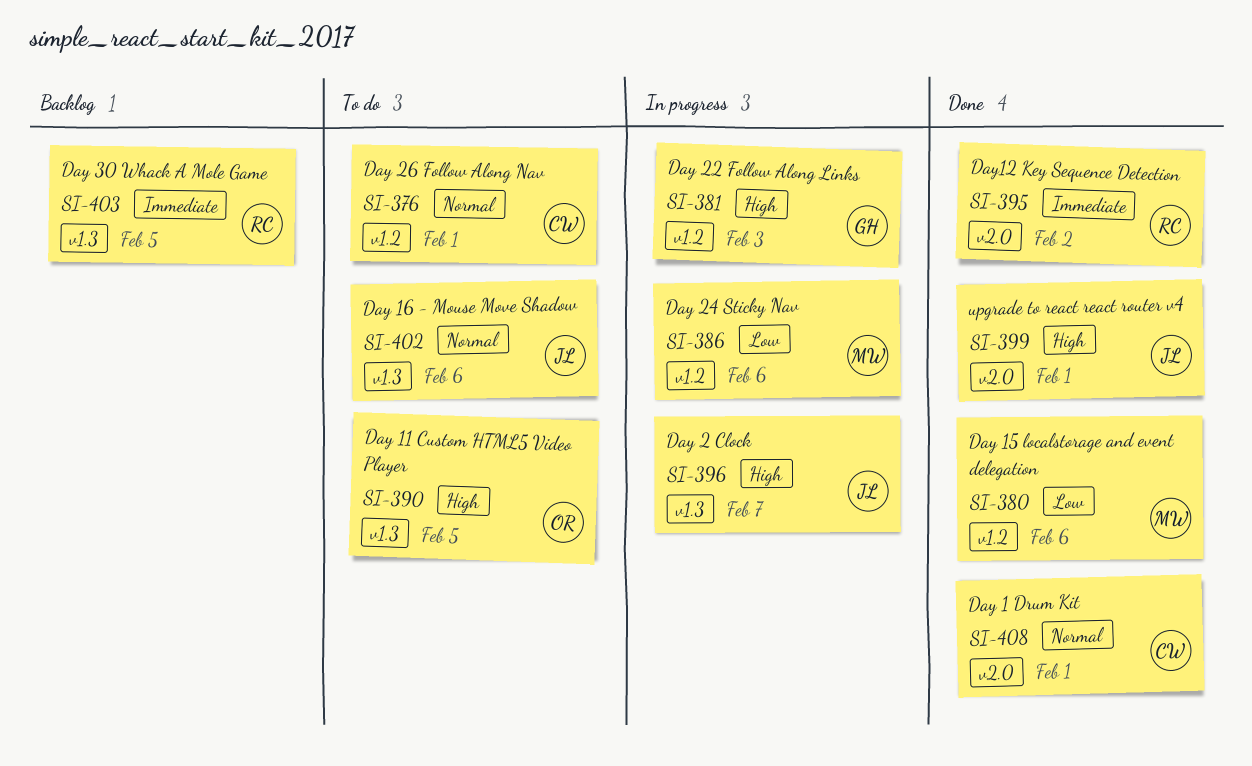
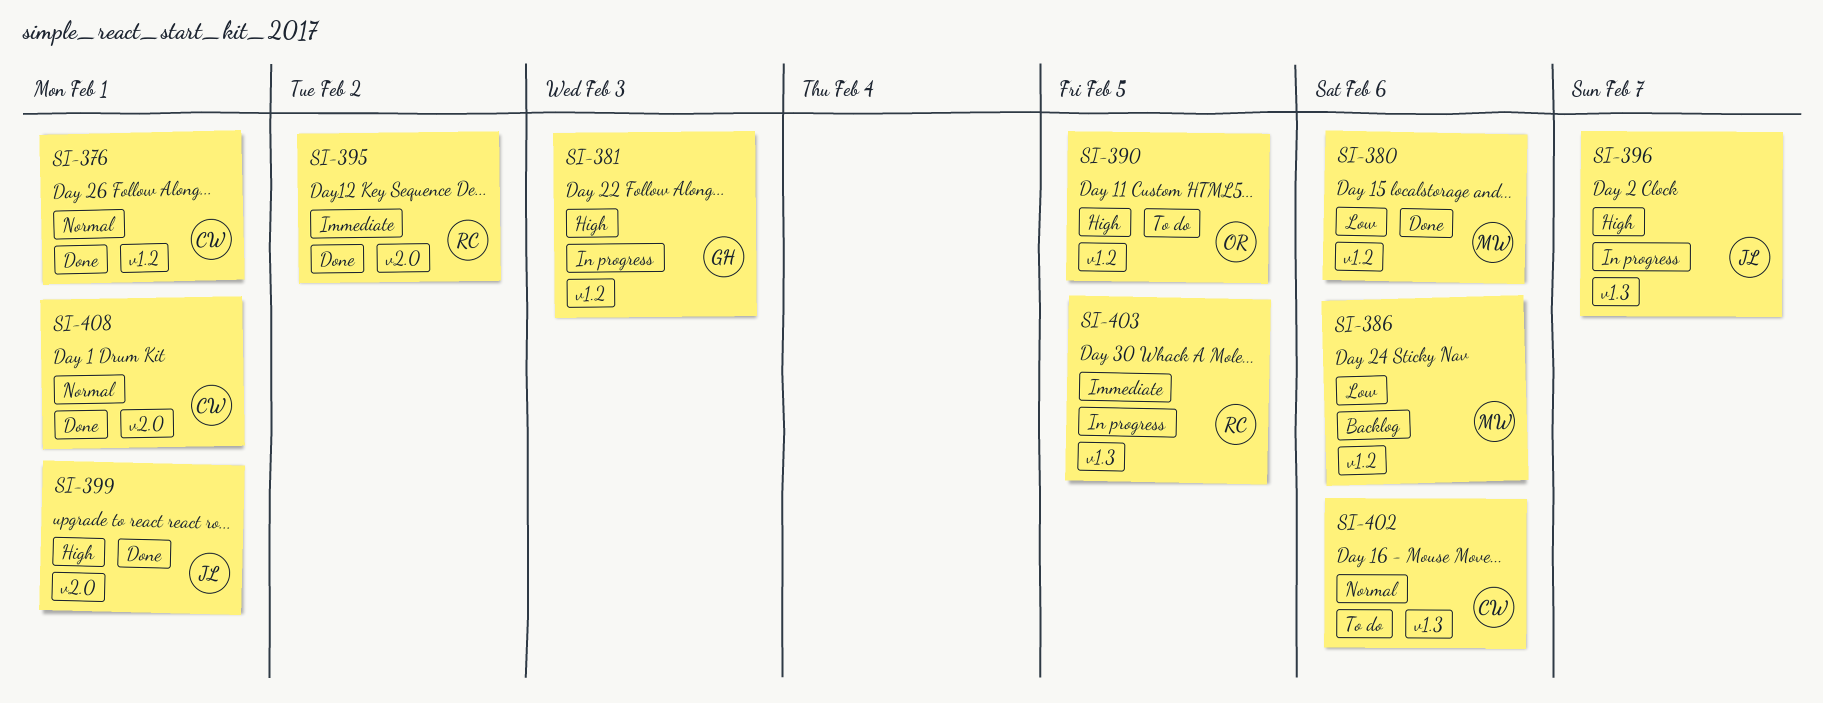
SI-376, status: To do -> Done
SI-386, status: In progress -> Backlog
SI-390, label: v1.3 -> v1.2
SI-402, owner: JL -> CW
SI-403, status: Backlog -> In progress

